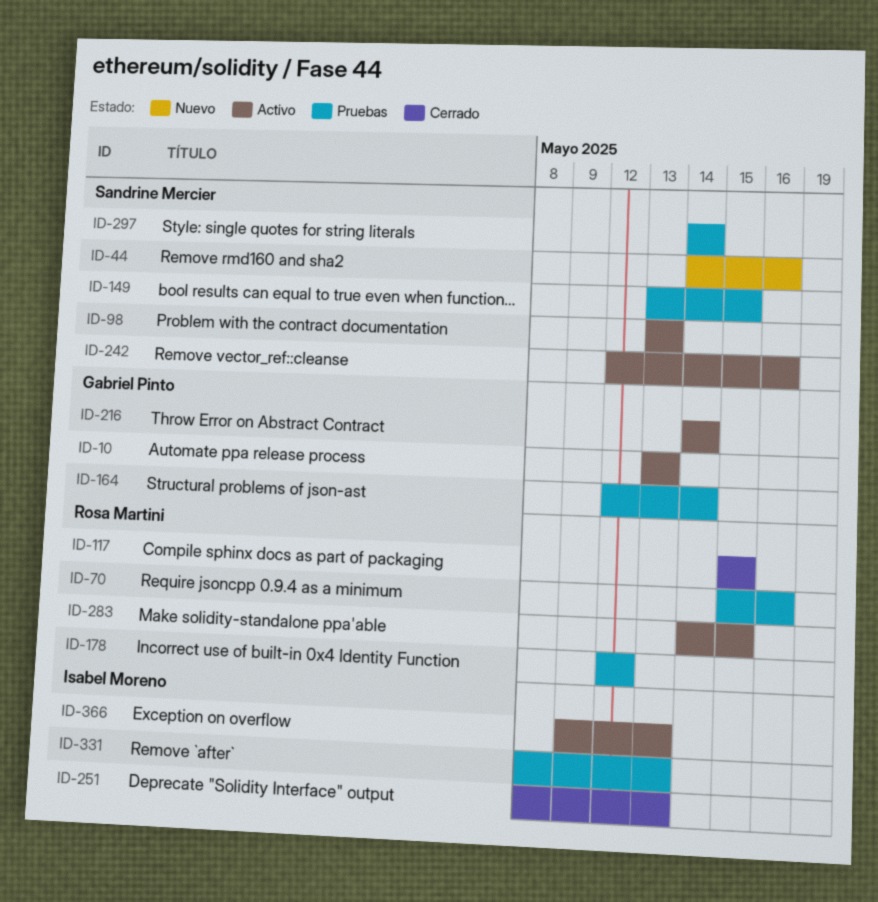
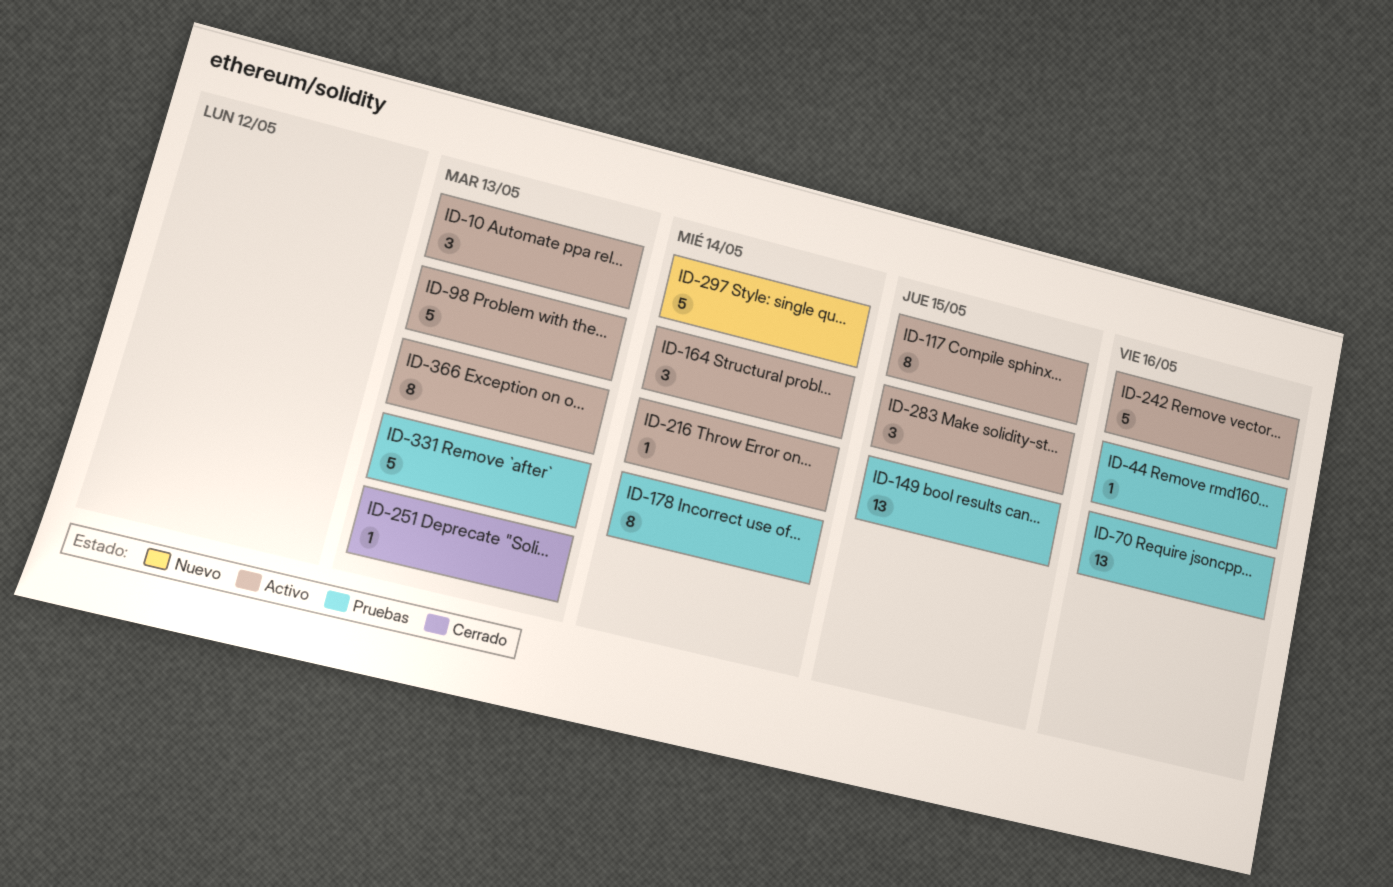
ID-44, status: Nuevo -> Pruebas
ID-117, status: Cerrado -> Activo
ID-164, status: Pruebas -> Activo
ID-178, due: May 12 -> May 14
ID-297, status: Pruebas -> Nuevo

